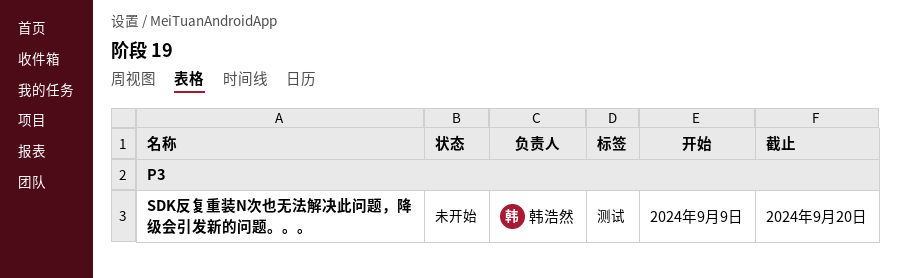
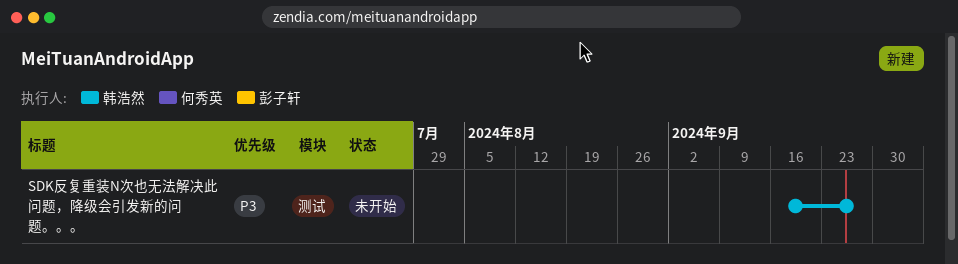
SDK反复重装N次也无法解决此问题，降级会引发新的问题。。。, start: Sep 9 -> Sep 16
SDK反复重装N次也无法解决此问题，降级会引发新的问题。。。, due: Sep 20 -> Sep 27

